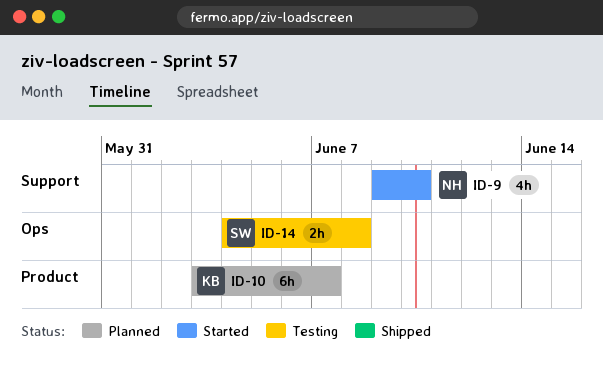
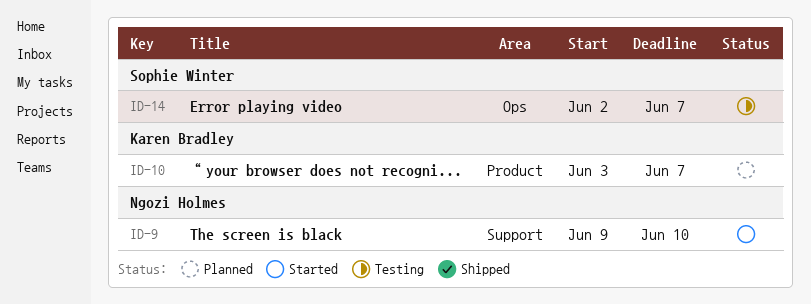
ID-14, start: Jun 4 -> Jun 2
ID-14, due: Jun 8 -> Jun 7

